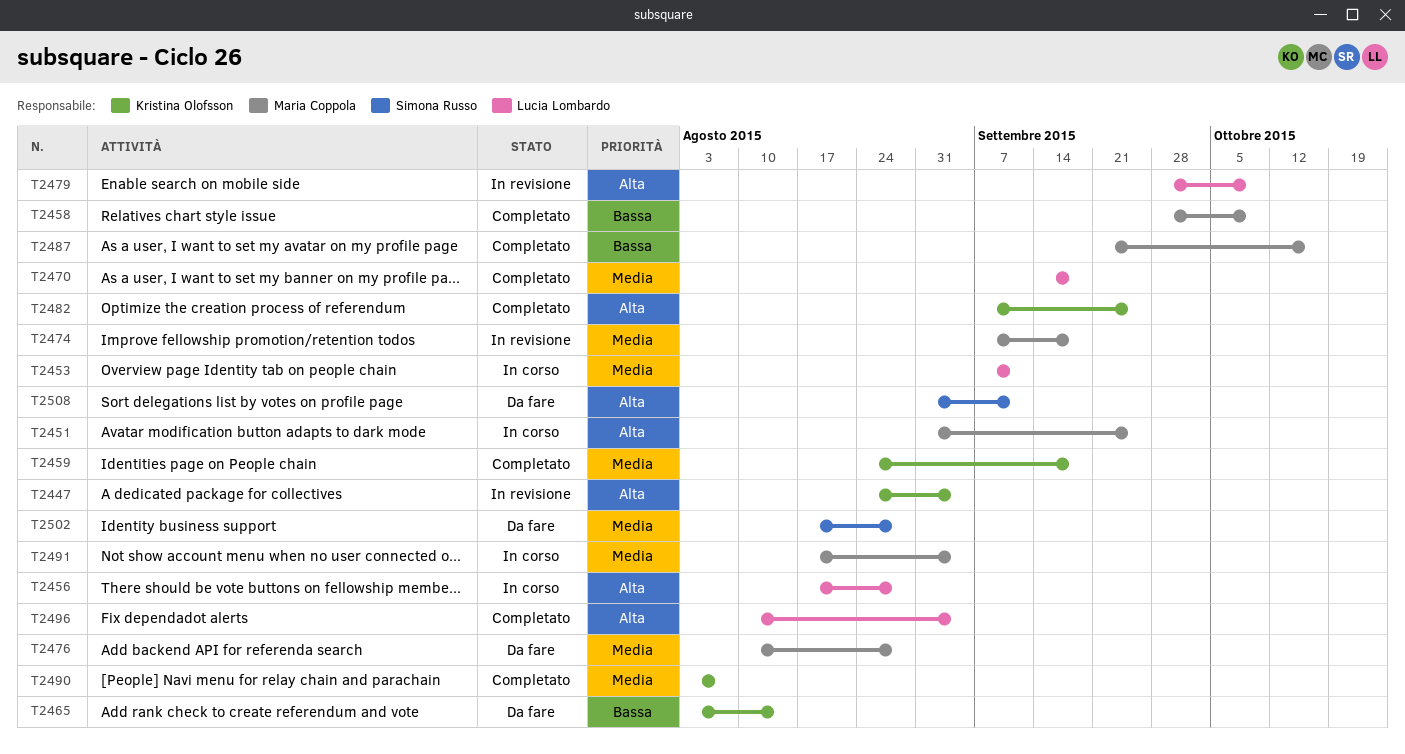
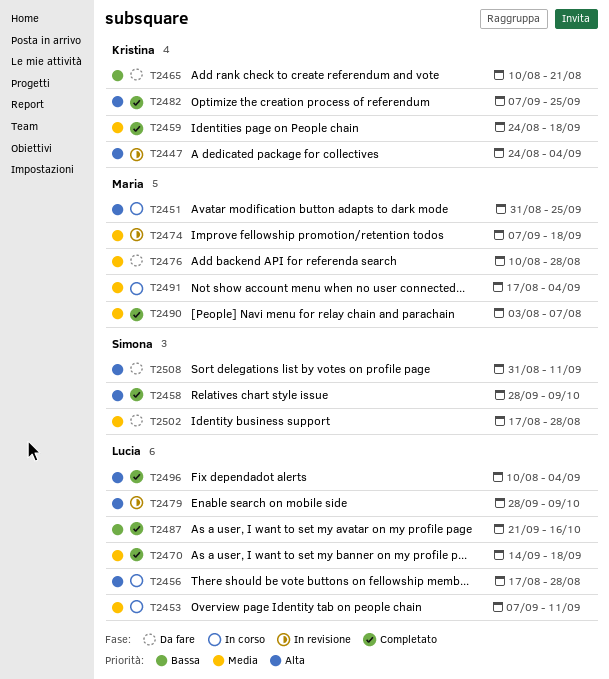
T2458, owner: Maria Coppola -> Simona Russo
T2458, priority: Bassa -> Alta
T2465, start: Aug 3 -> Aug 10
T2465, due: Aug 14 -> Aug 21
T2487, owner: Maria Coppola -> Lucia Lombardo
T2490, owner: Kristina Olofsson -> Maria Coppola

